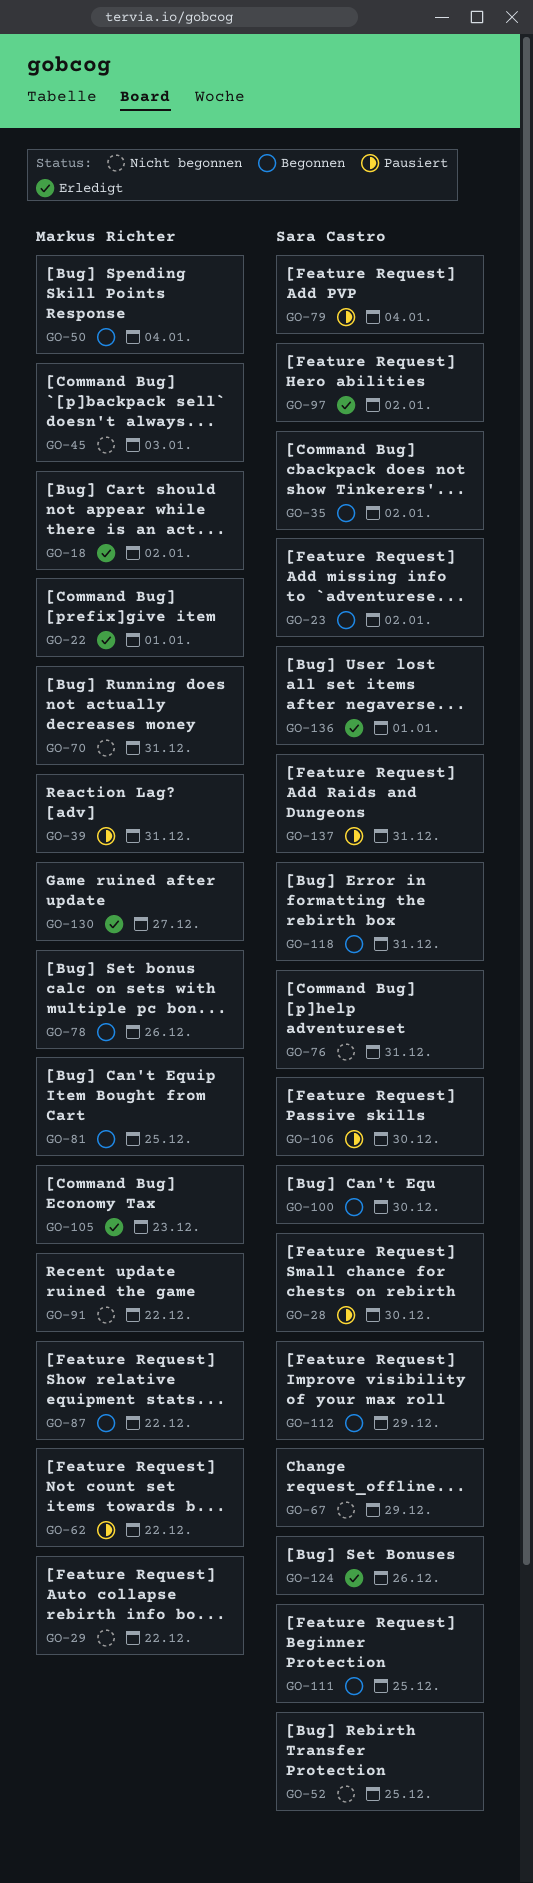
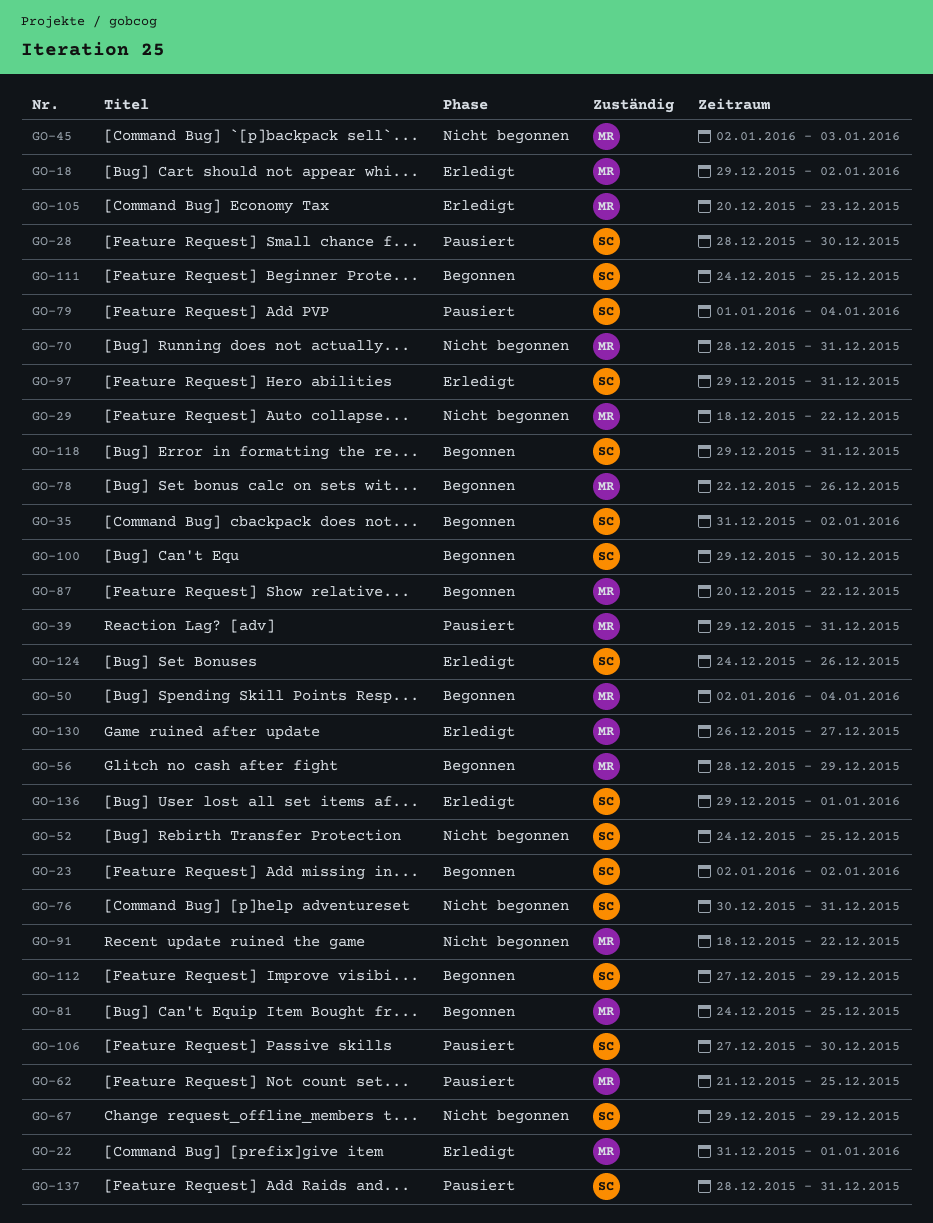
GO-56: none -> present
GO-62, due: Dec 22 -> Dec 25
GO-97, due: Jan 2 -> Dec 31

